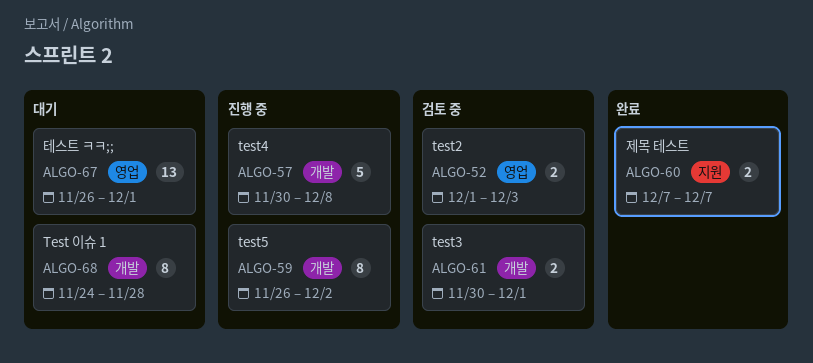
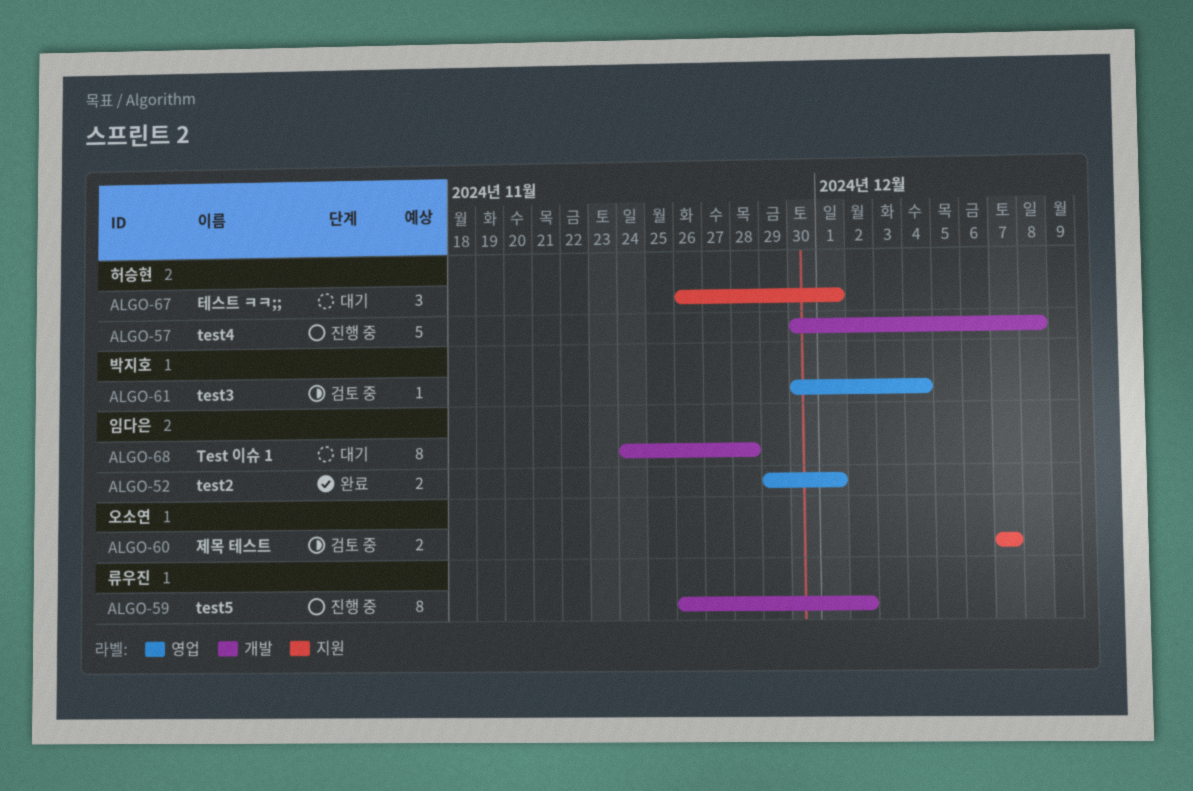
ALGO-52, status: 검토 중 -> 완료
ALGO-52, start: Dec 1 -> Nov 29
ALGO-52, due: Dec 3 -> Dec 1
ALGO-60, status: 완료 -> 검토 중
ALGO-61, label: 개발 -> 영업
ALGO-61, estimate: 2 -> 1
ALGO-61, due: Dec 1 -> Dec 4
ALGO-67, label: 영업 -> 지원
ALGO-67, estimate: 13 -> 3

